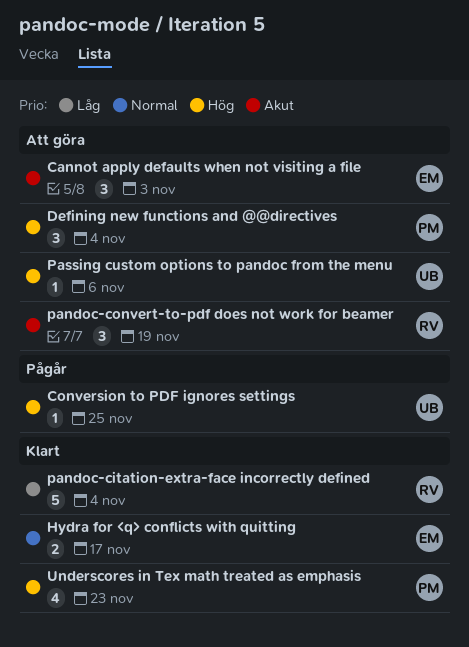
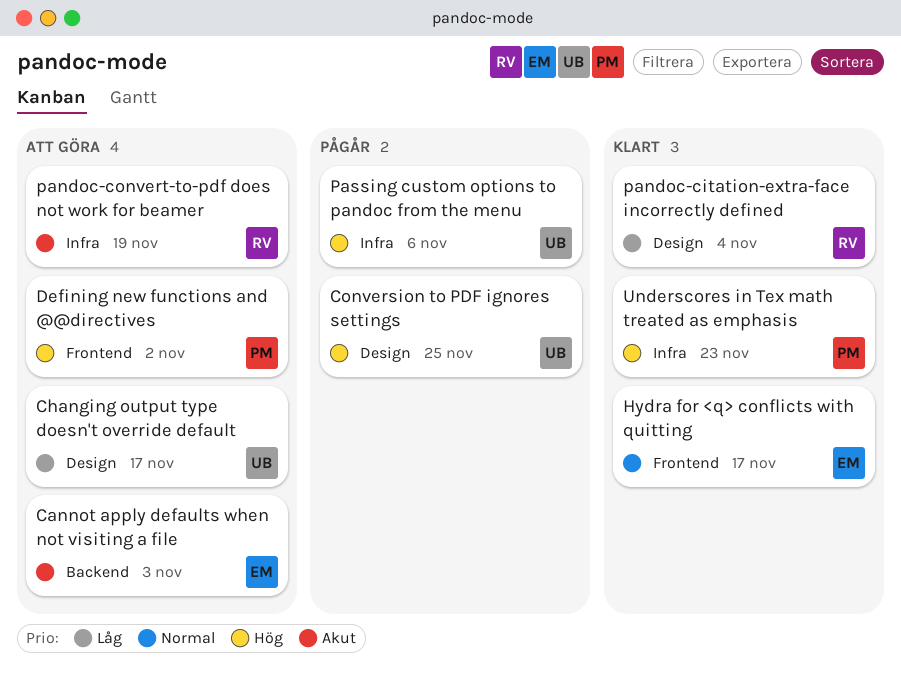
Changing output type doesn't override default: none -> present
Defining new functions and @@directives, due: Nov 4 -> Nov 2
Passing custom options to pandoc from the menu, status: Att göra -> Pågår

